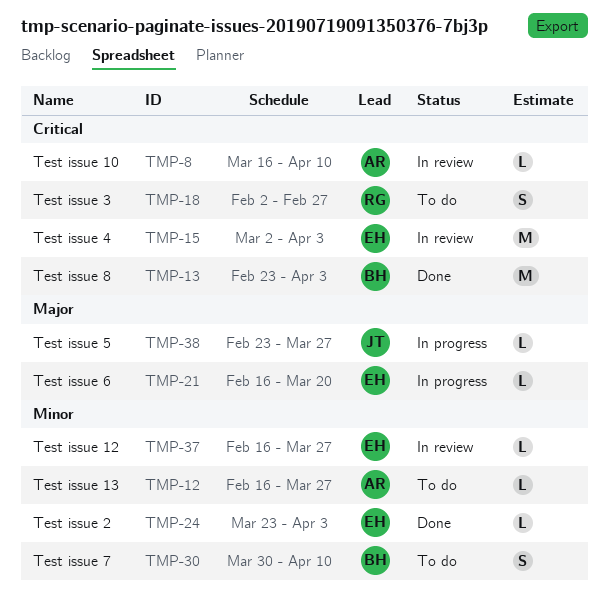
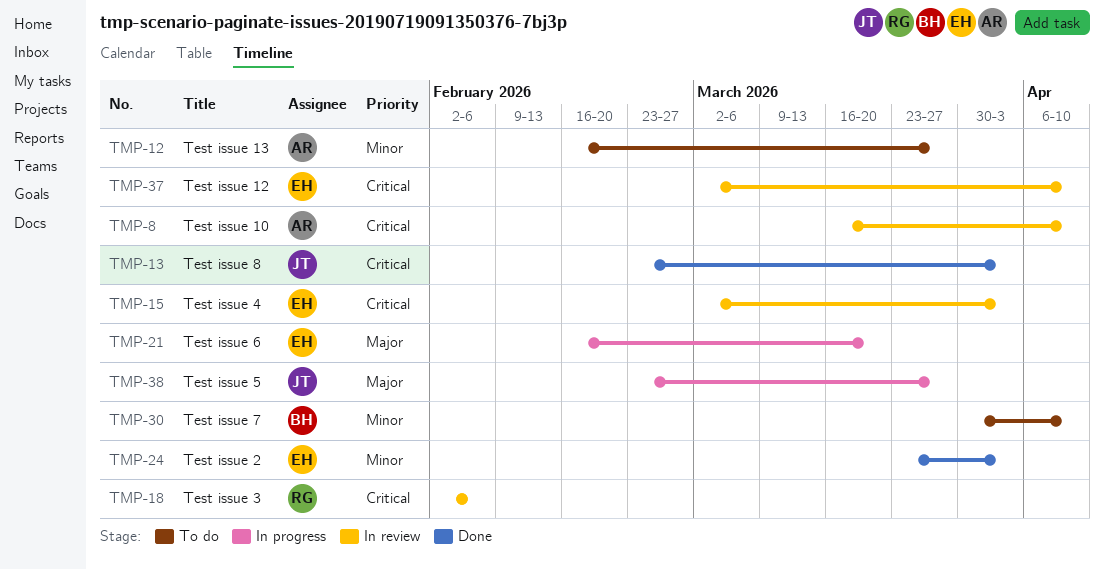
TMP-13, owner: BH -> JT
TMP-18, status: To do -> In review
TMP-18, due: Feb 27 -> Feb 6
TMP-37, priority: Minor -> Critical
TMP-37, start: Feb 16 -> Mar 2
TMP-37, due: Mar 27 -> Apr 10

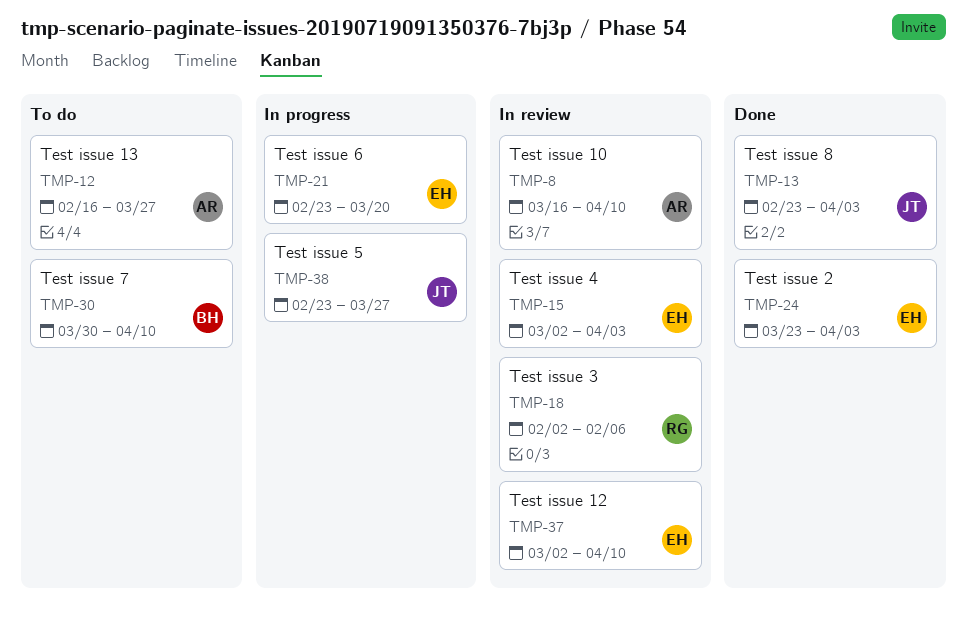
TMP-21, start: Feb 16 -> Feb 23

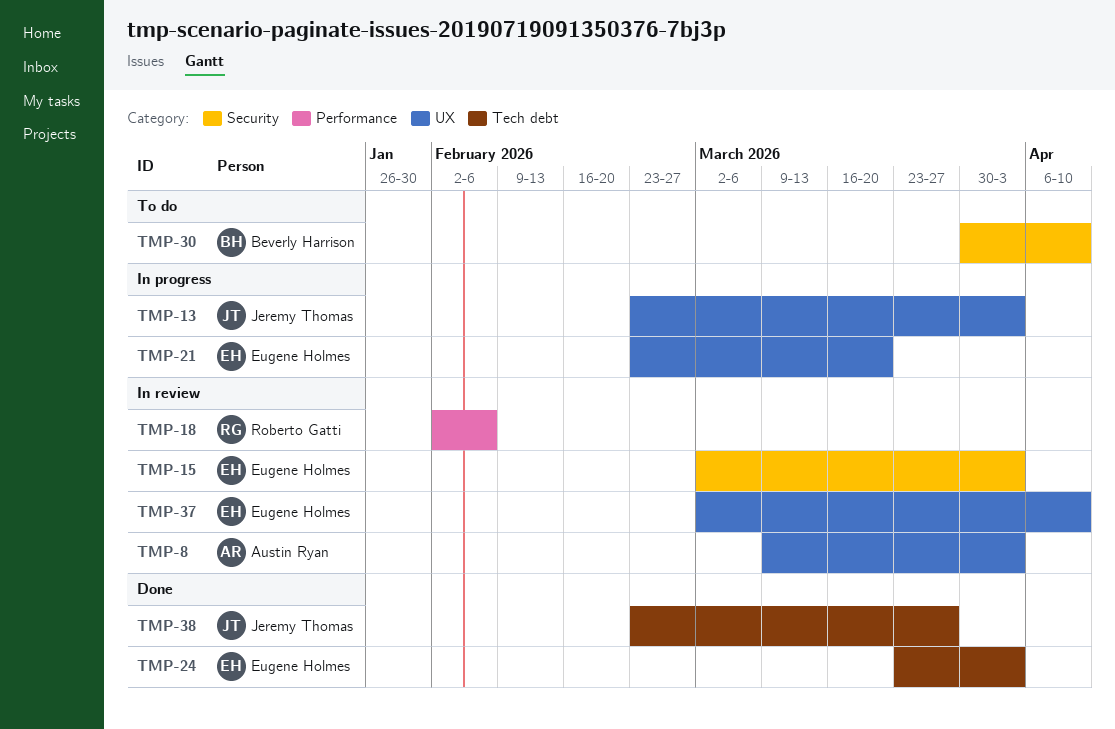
TMP-8, start: Mar 16 -> Mar 9
TMP-8, due: Apr 10 -> Apr 3
TMP-12: present -> none
TMP-13, status: Done -> In progress
TMP-38, status: In progress -> Done

